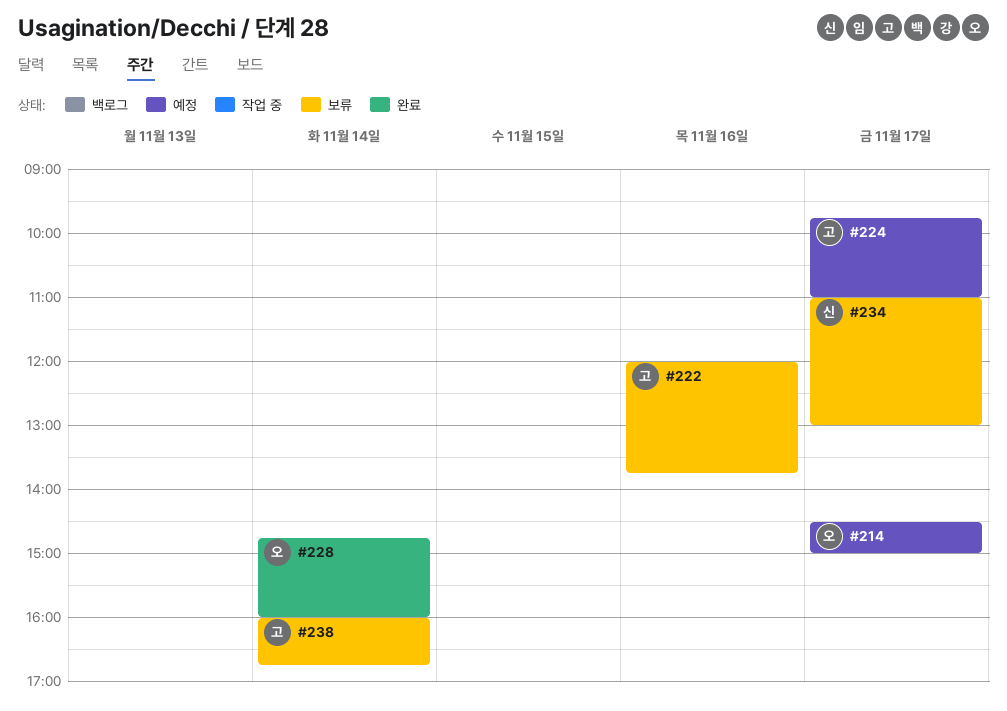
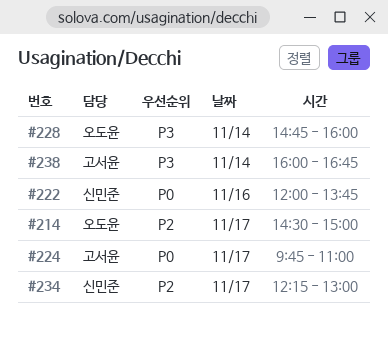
#222, owner: 고서윤 -> 신민준
#234, begins: 11:00 -> 12:15

